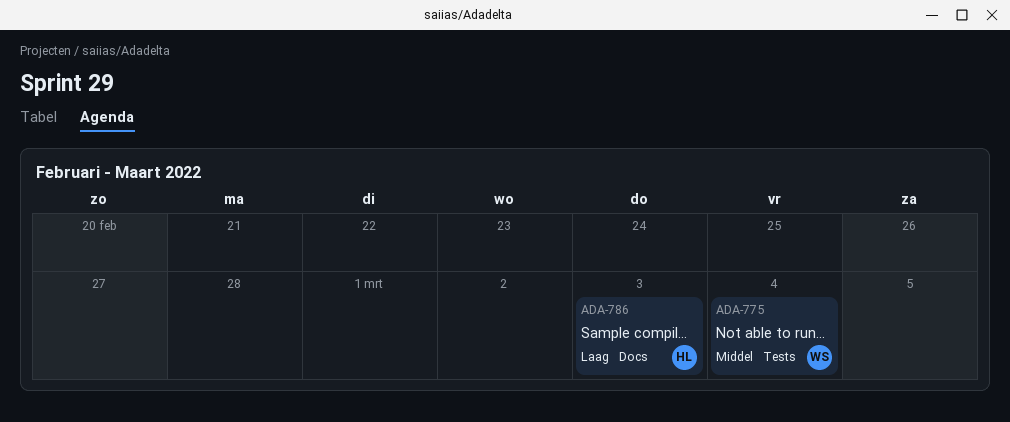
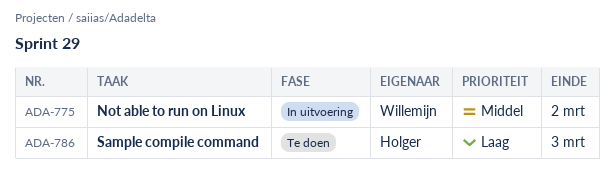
ADA-775, due: Mar 4 -> Mar 2

